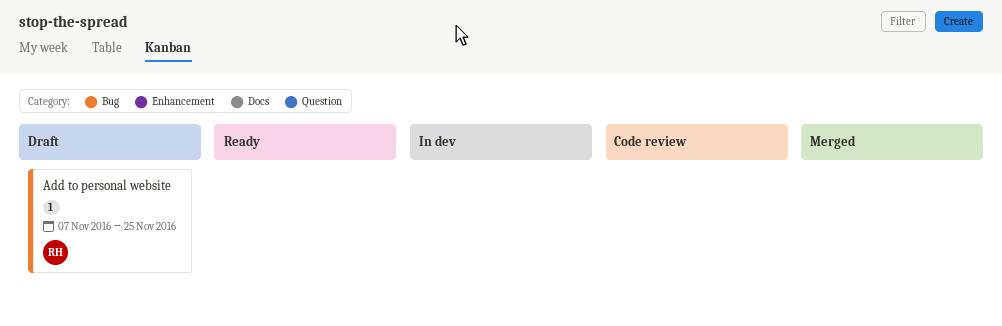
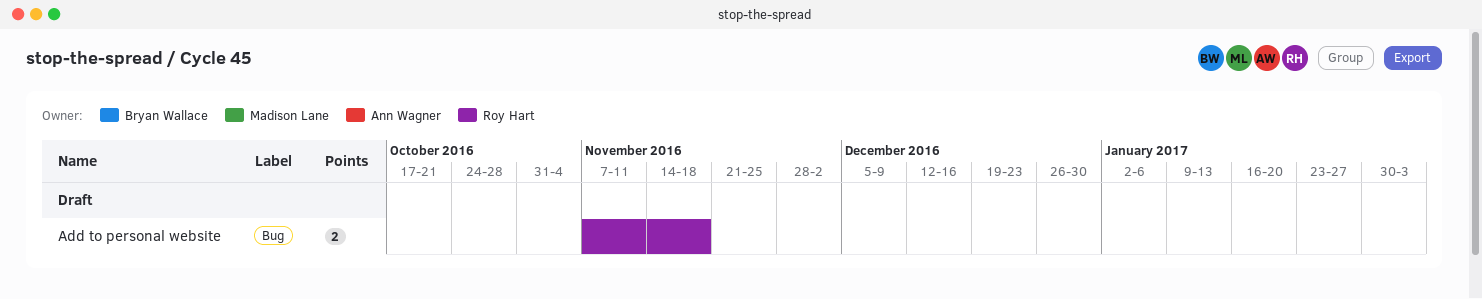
Add to personal website, estimate: 1 -> 2
Add to personal website, due: Nov 25 -> Nov 18

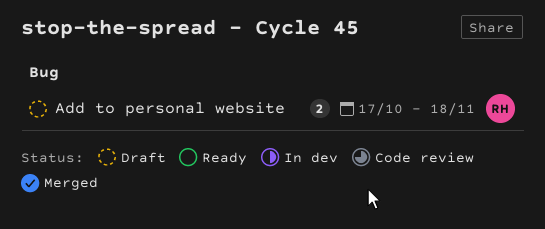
Add to personal website, start: Nov 7 -> Oct 17

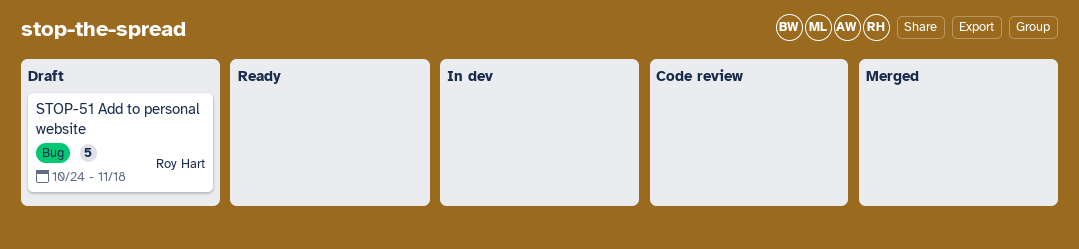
Add to personal website, estimate: 2 -> 5
Add to personal website, start: Oct 17 -> Oct 24

